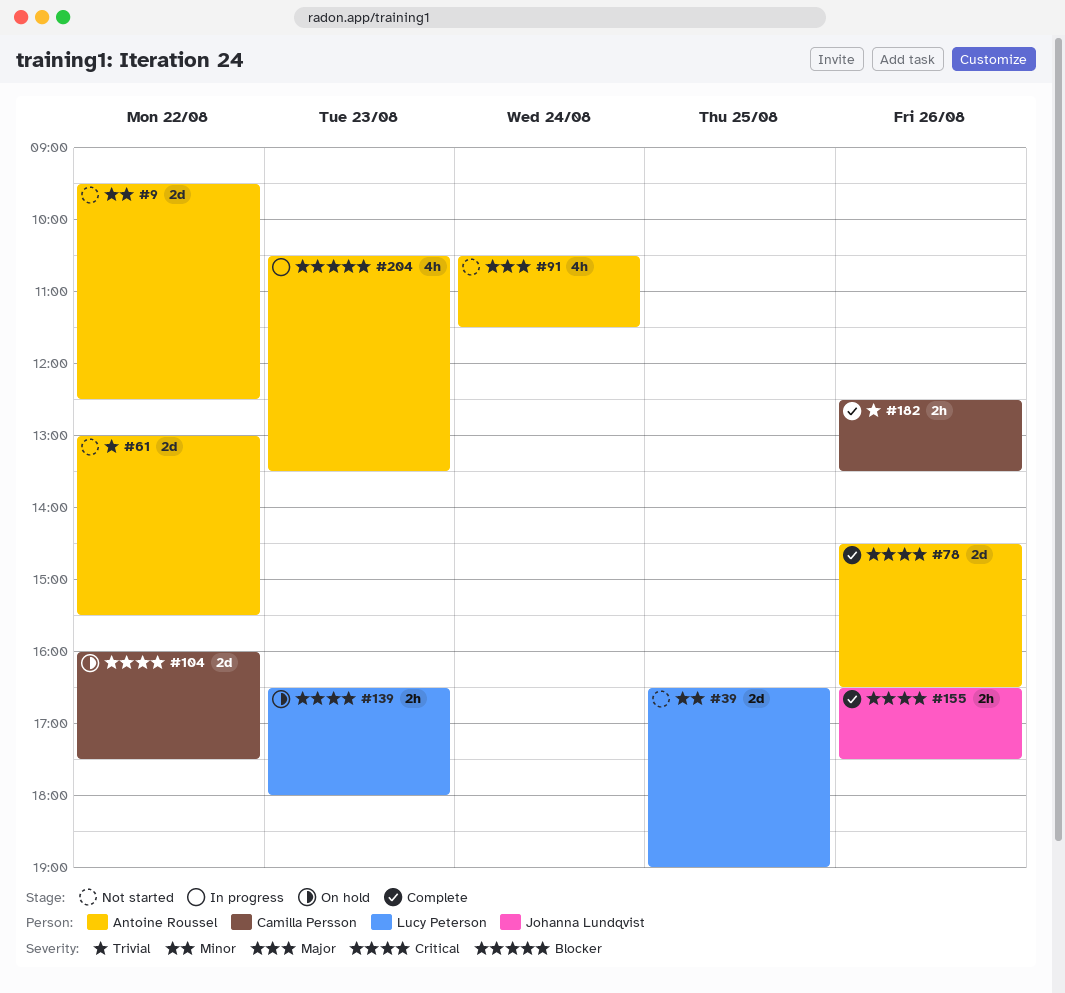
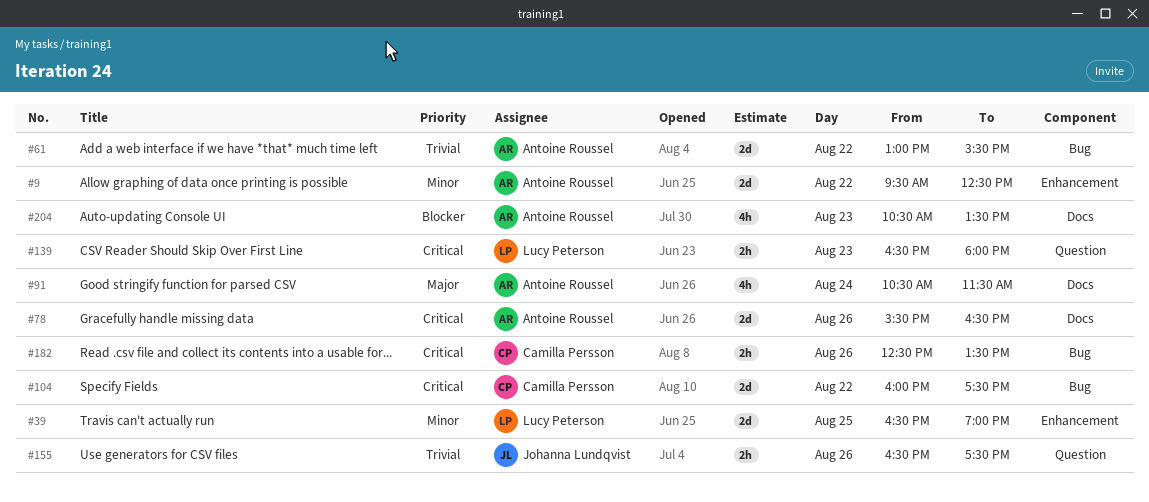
#78, begins: 14:30 -> 15:30
#155, priority: Critical -> Trivial
#182, priority: Trivial -> Critical

